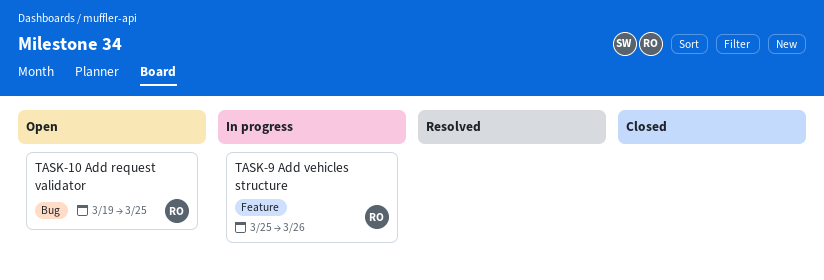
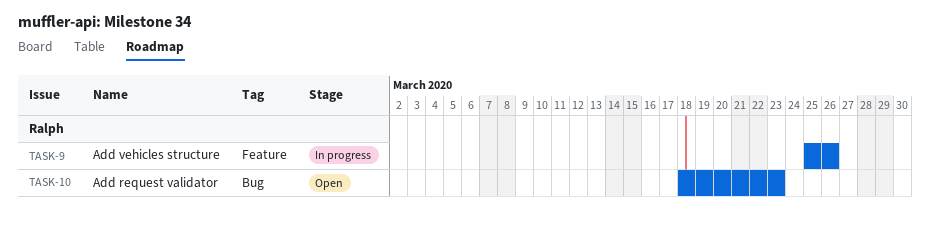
TASK-10, start: Mar 19 -> Mar 18
TASK-10, due: Mar 25 -> Mar 23

